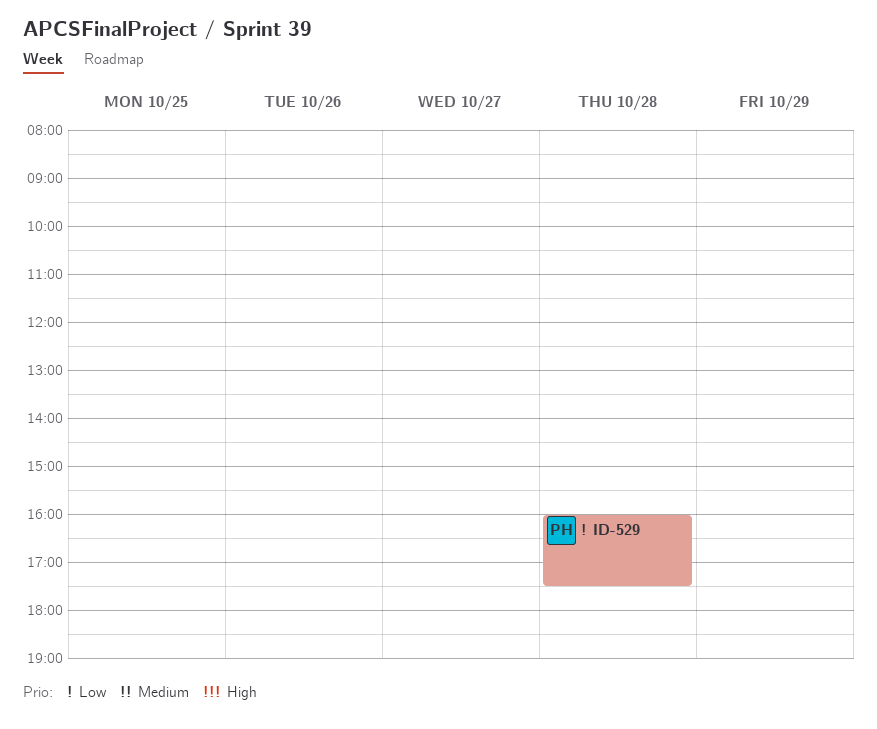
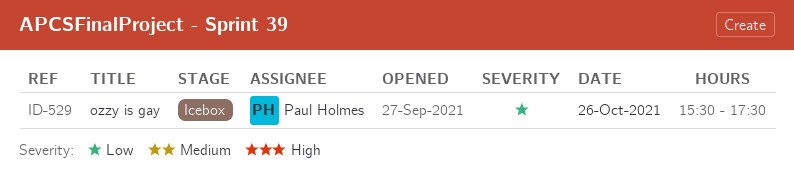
ID-529, day: Oct 28 -> Oct 26
ID-529, begins: 16:00 -> 15:30

